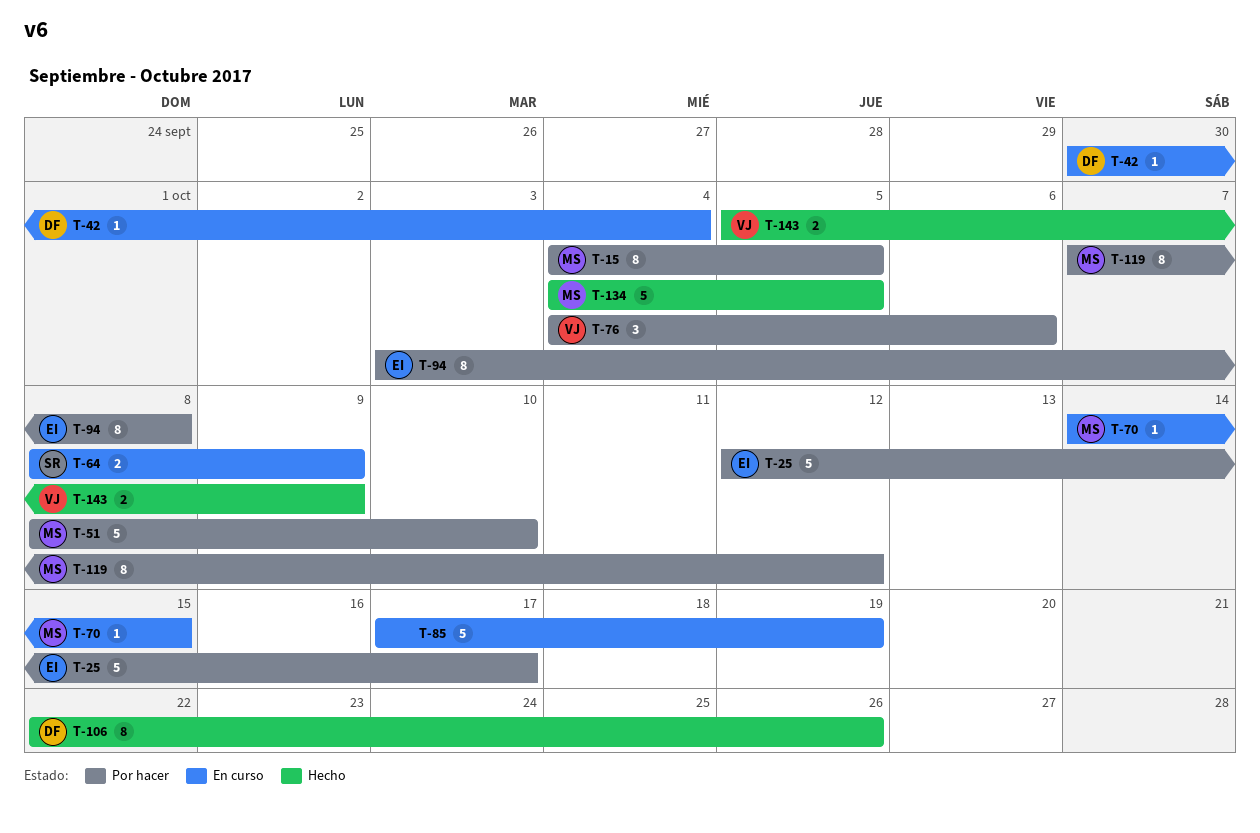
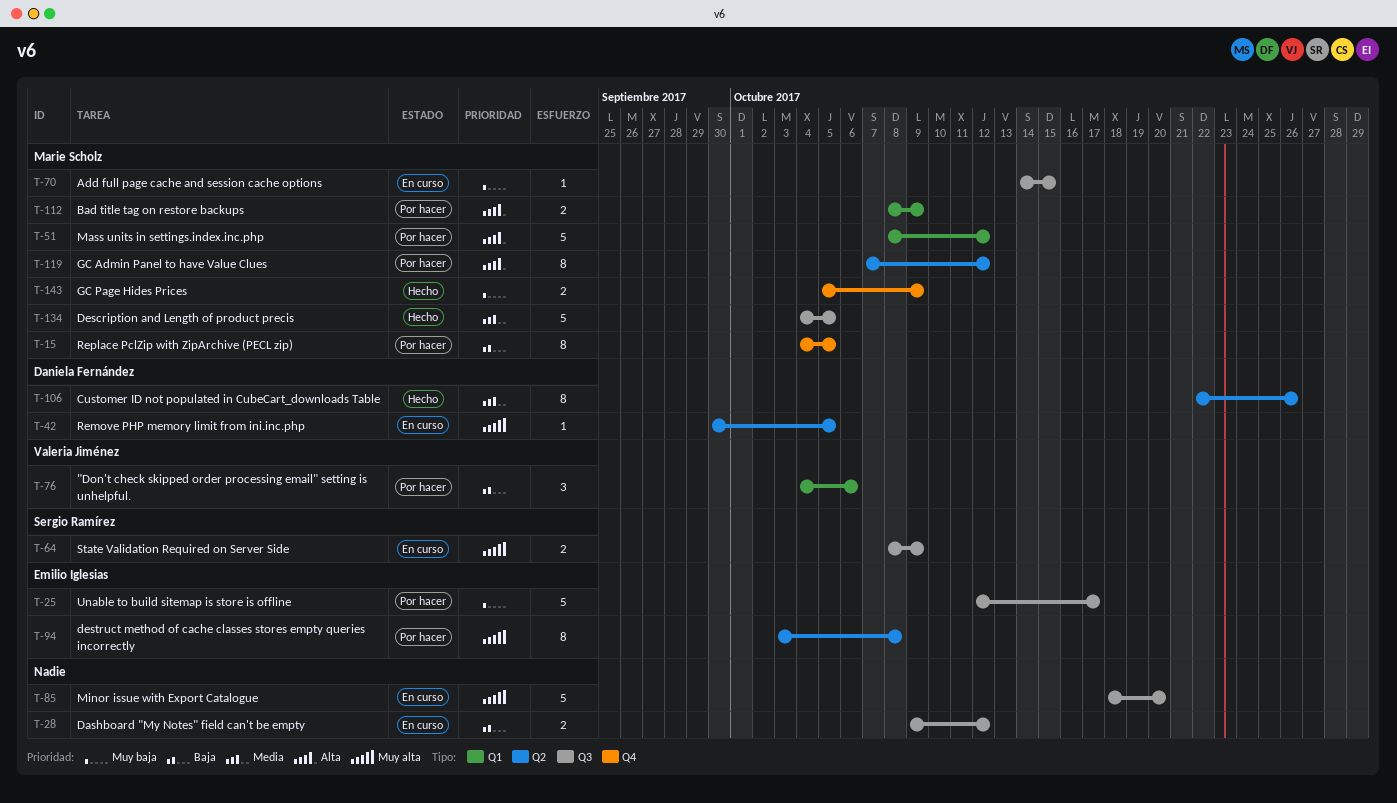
T-28: none -> present
T-42, due: Oct 4 -> Oct 5
T-51, due: Oct 10 -> Oct 12
T-85, start: Oct 17 -> Oct 18
T-85, due: Oct 19 -> Oct 20
T-112: none -> present
T-143, owner: Valeria Jiménez -> Marie Scholz

